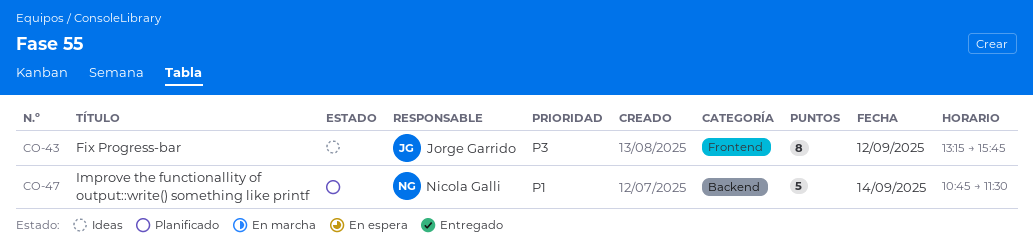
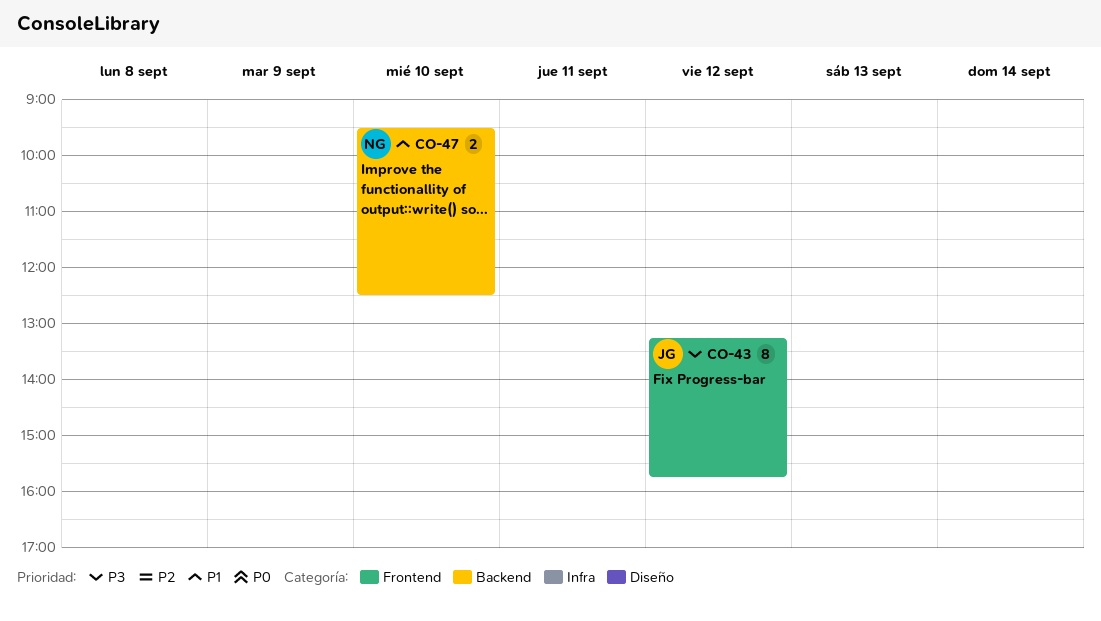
CO-47, estimate: 5 -> 2
CO-47, day: Sep 14 -> Sep 10
CO-47, begins: 10:45 -> 09:30
CO-47, ends: 11:30 -> 12:30

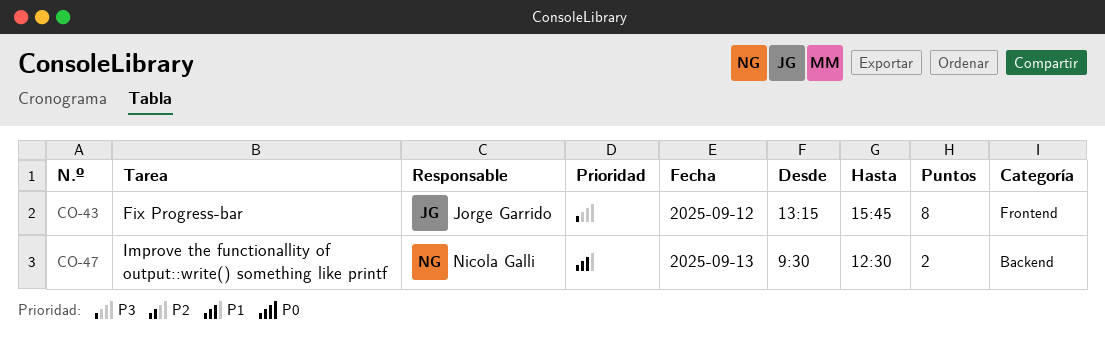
CO-47, day: Sep 10 -> Sep 13

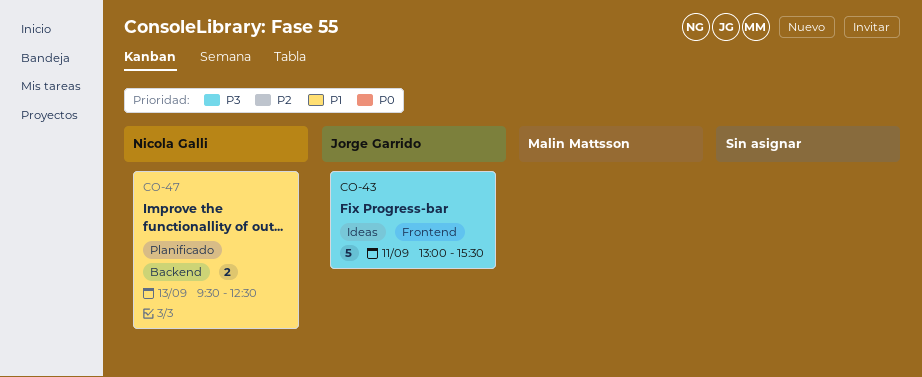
CO-43, estimate: 8 -> 5
CO-43, day: Sep 12 -> Sep 11
CO-43, begins: 13:15 -> 13:00
CO-43, ends: 15:45 -> 15:30

